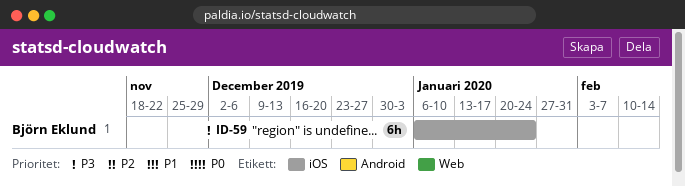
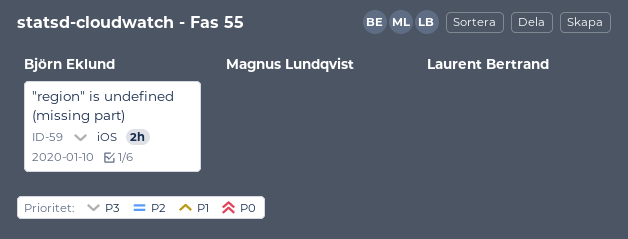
ID-59, estimate: 6h -> 2h
ID-59, due: Jan 24 -> Jan 10

